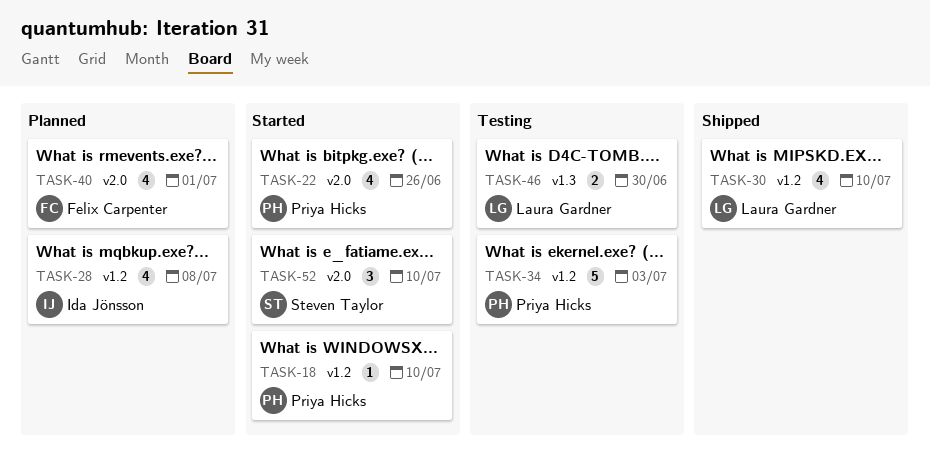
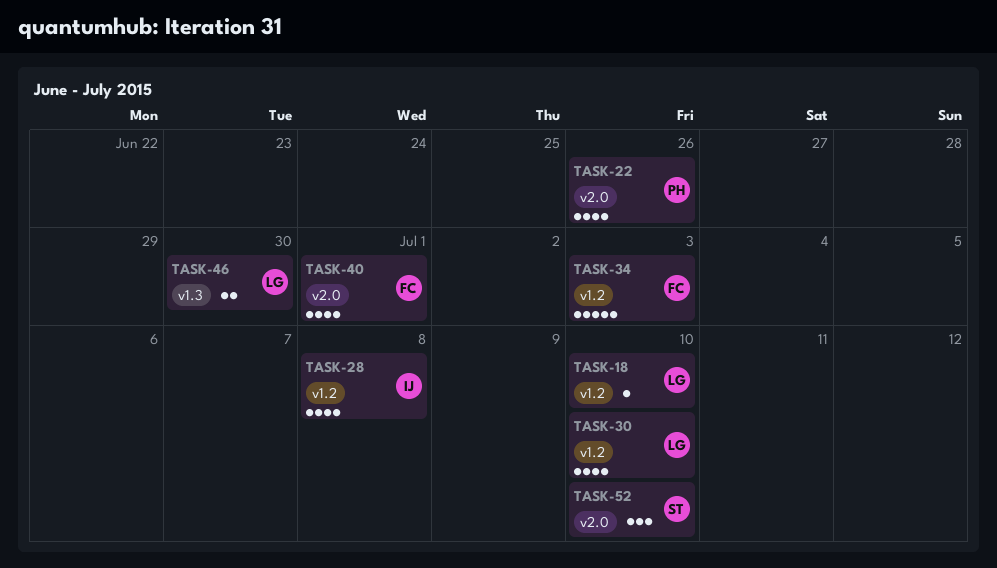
TASK-18, owner: Priya Hicks -> Laura Gardner
TASK-34, owner: Priya Hicks -> Felix Carpenter

